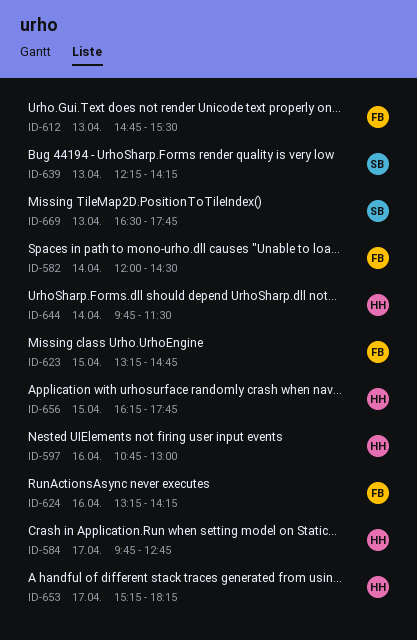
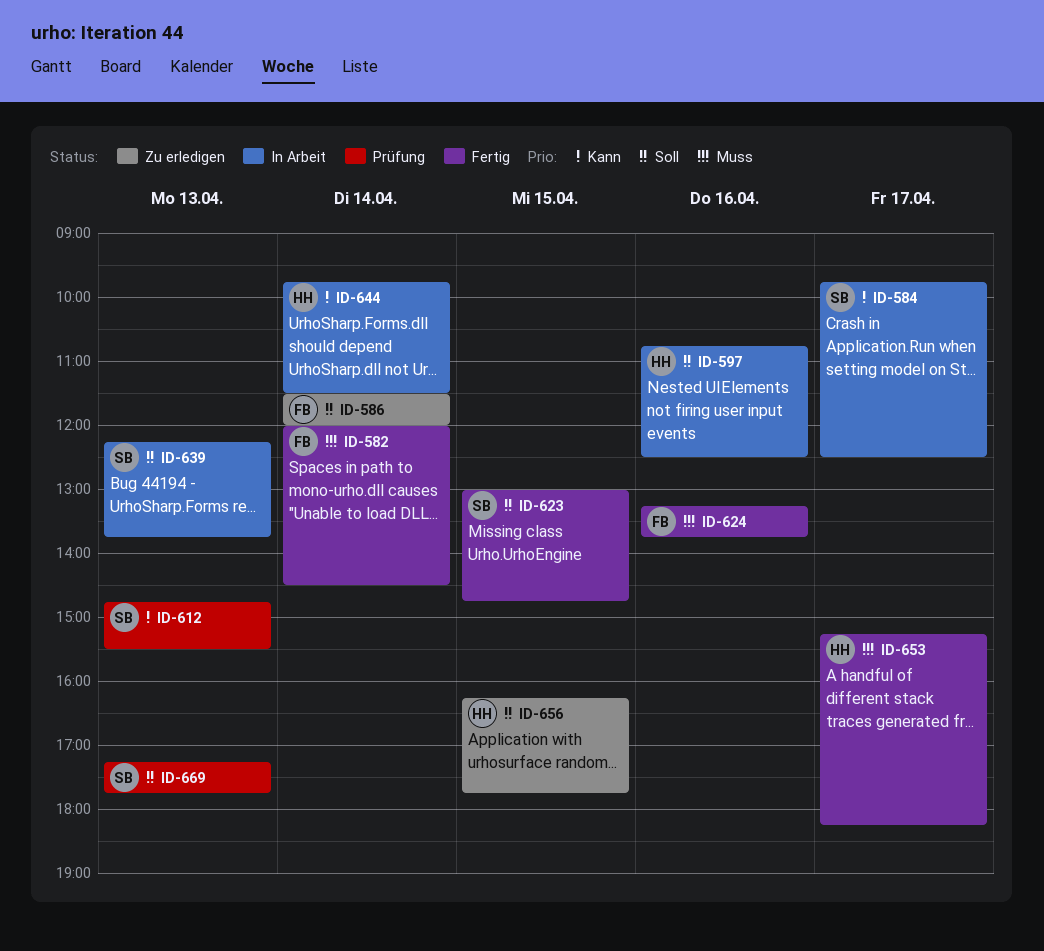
ID-584, owner: HH -> SB
ID-584, ends: 12:45 -> 12:30
ID-586: none -> present
ID-597, ends: 13:00 -> 12:30
ID-612, owner: FB -> SB
ID-623, owner: FB -> SB
ID-623, begins: 13:15 -> 13:00
ID-624, ends: 14:15 -> 13:45
ID-639, ends: 14:15 -> 13:45
ID-669, begins: 16:30 -> 17:15

